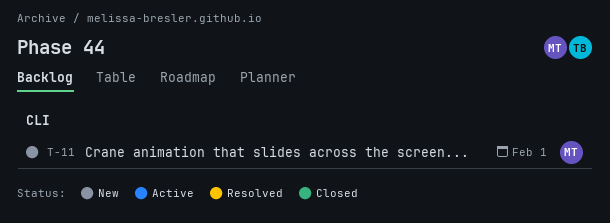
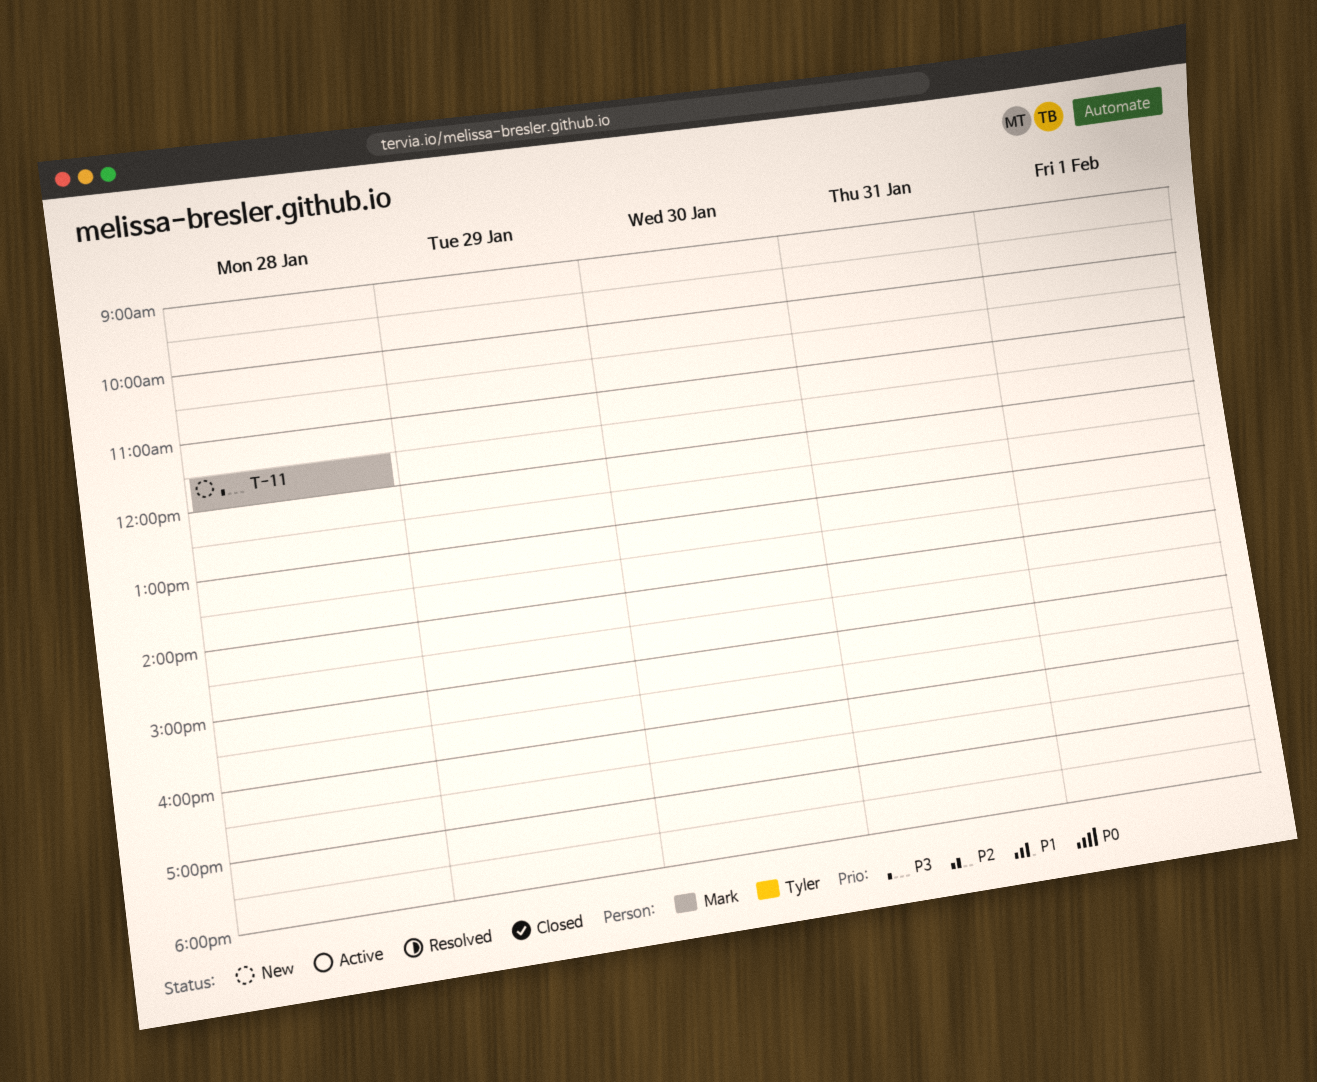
T-11, day: Feb 1 -> Jan 28

